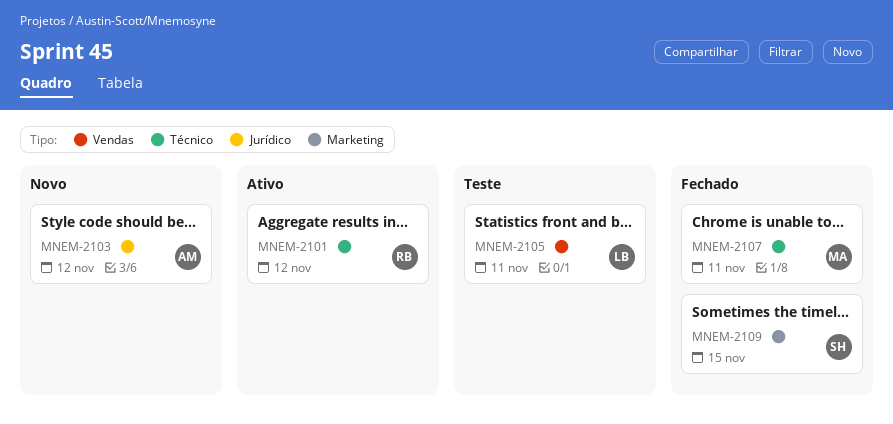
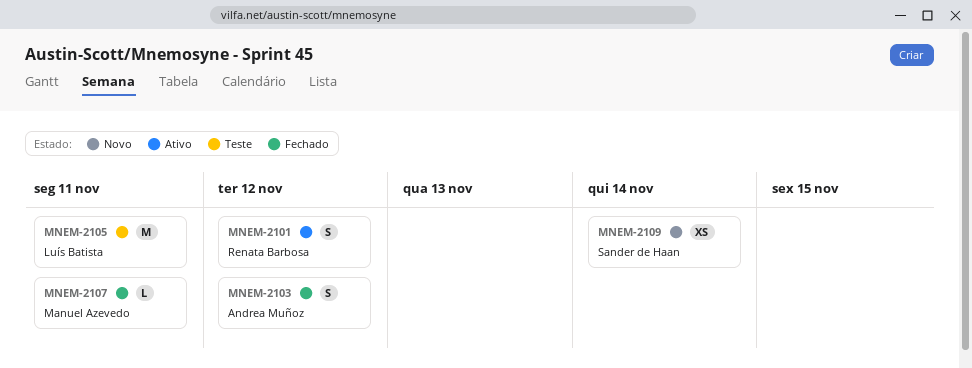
MNEM-2103, status: Novo -> Fechado
MNEM-2109, status: Fechado -> Novo
MNEM-2109, due: Nov 15 -> Nov 14

